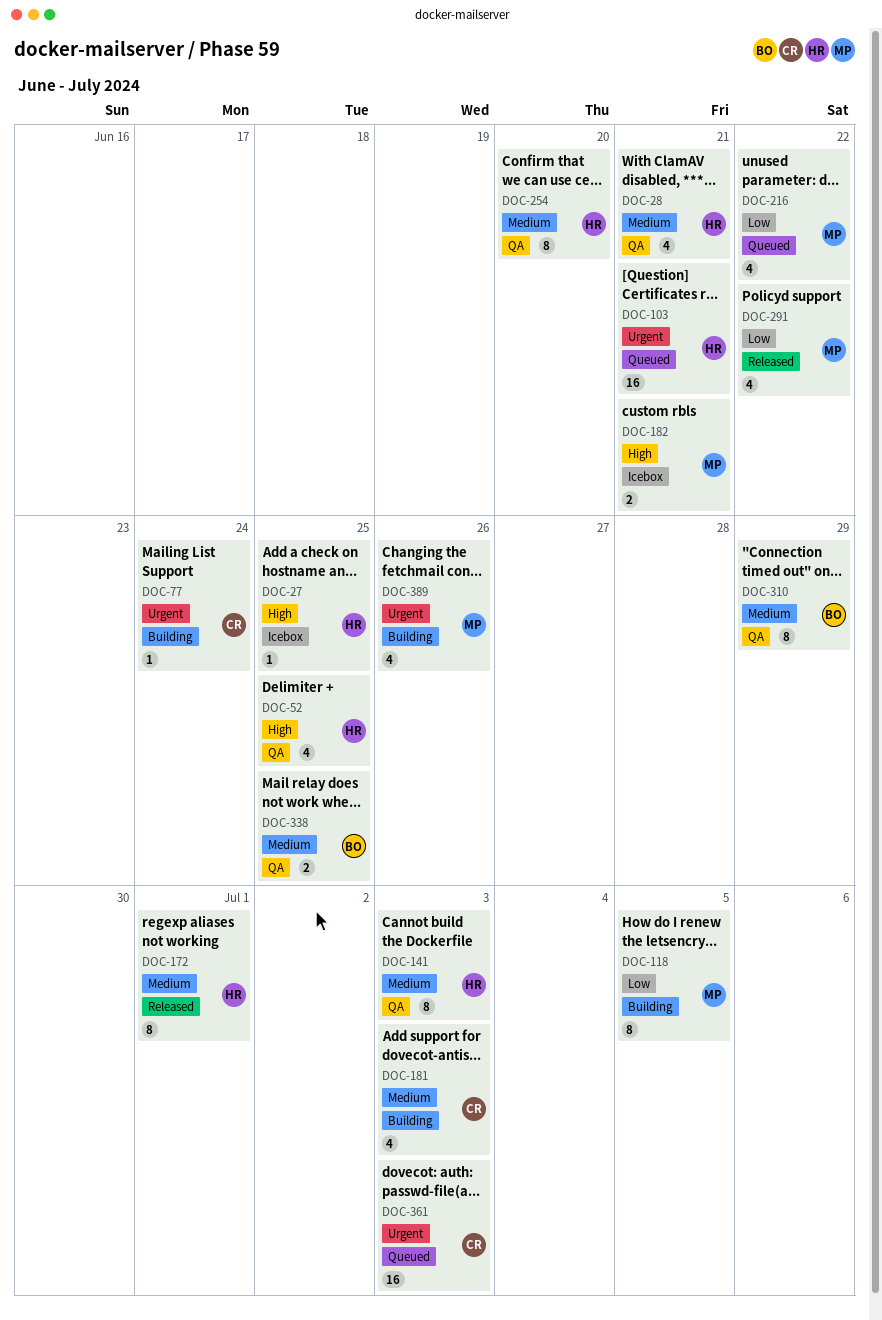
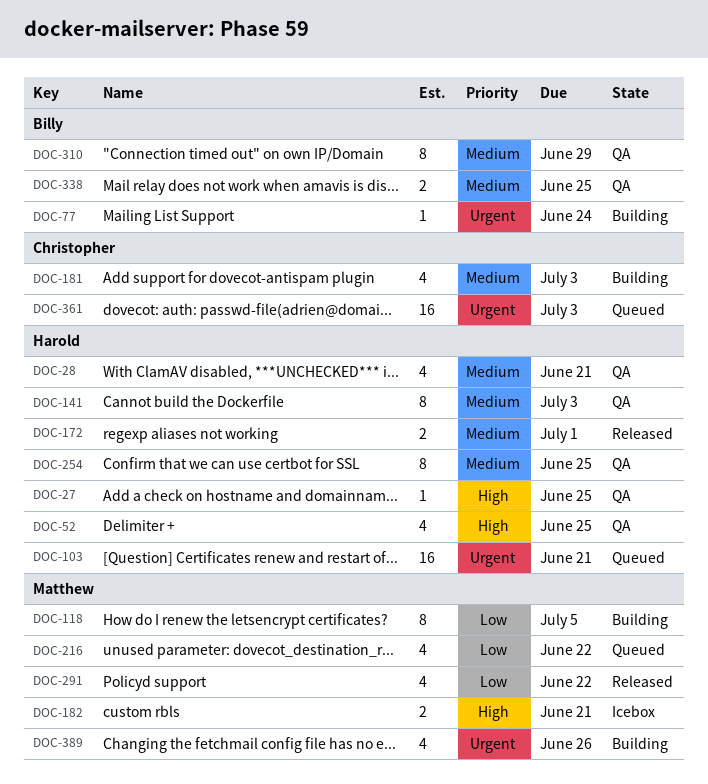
DOC-27, status: Icebox -> QA
DOC-77, owner: Christopher -> Billy
DOC-172, estimate: 8 -> 2
DOC-254, due: Jun 20 -> Jun 25

